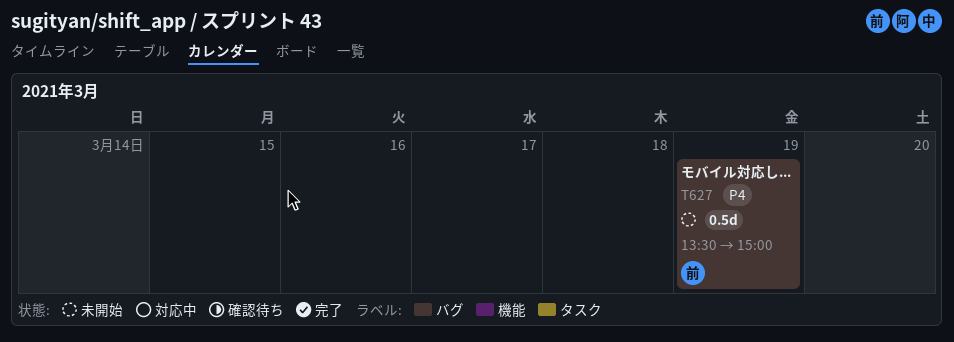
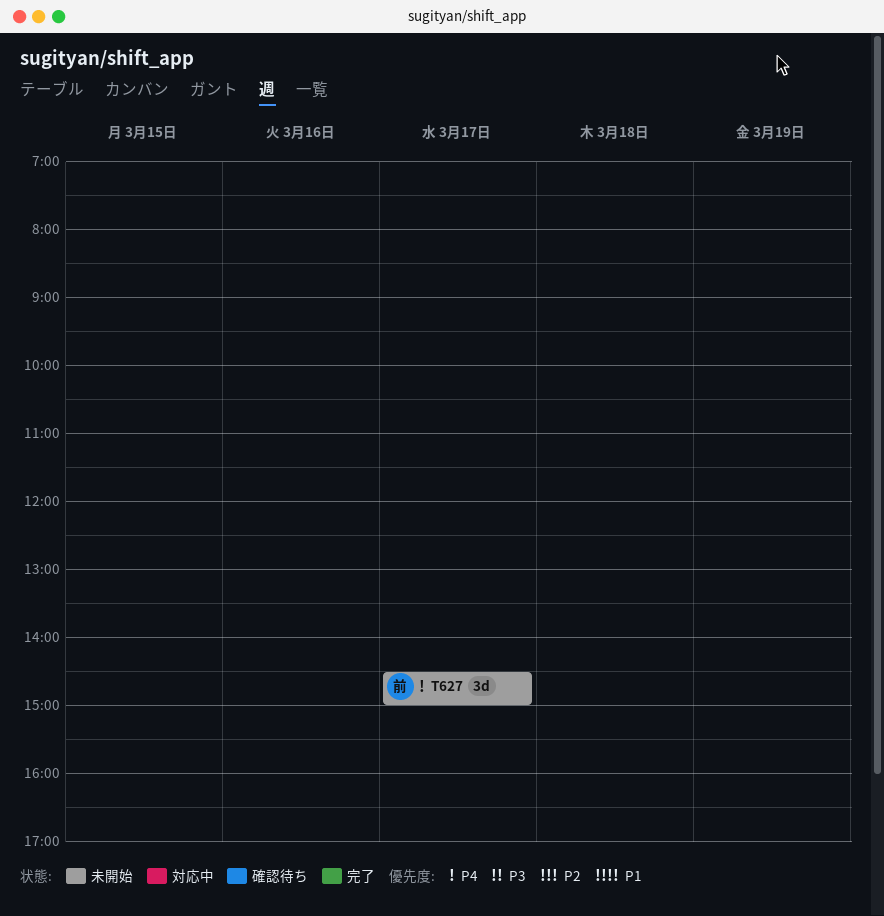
T627, estimate: 0.5d -> 3d
T627, day: Mar 19 -> Mar 17
T627, begins: 13:30 -> 14:30

